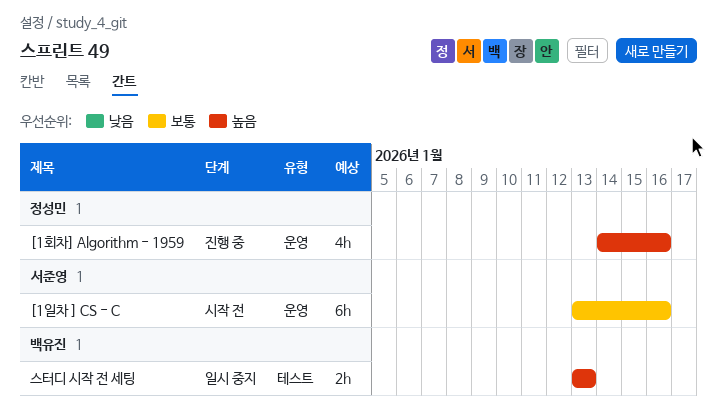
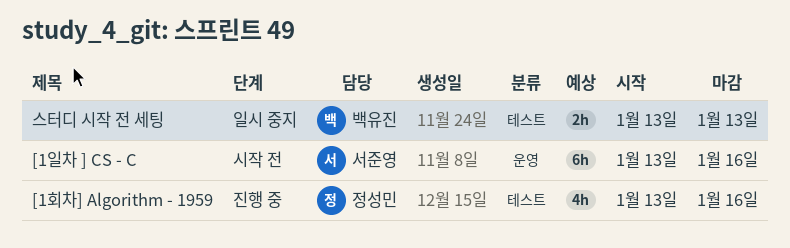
[1회차] Algorithm - 1959, label: 운영 -> 테스트
[1회차] Algorithm - 1959, start: Jan 14 -> Jan 13

